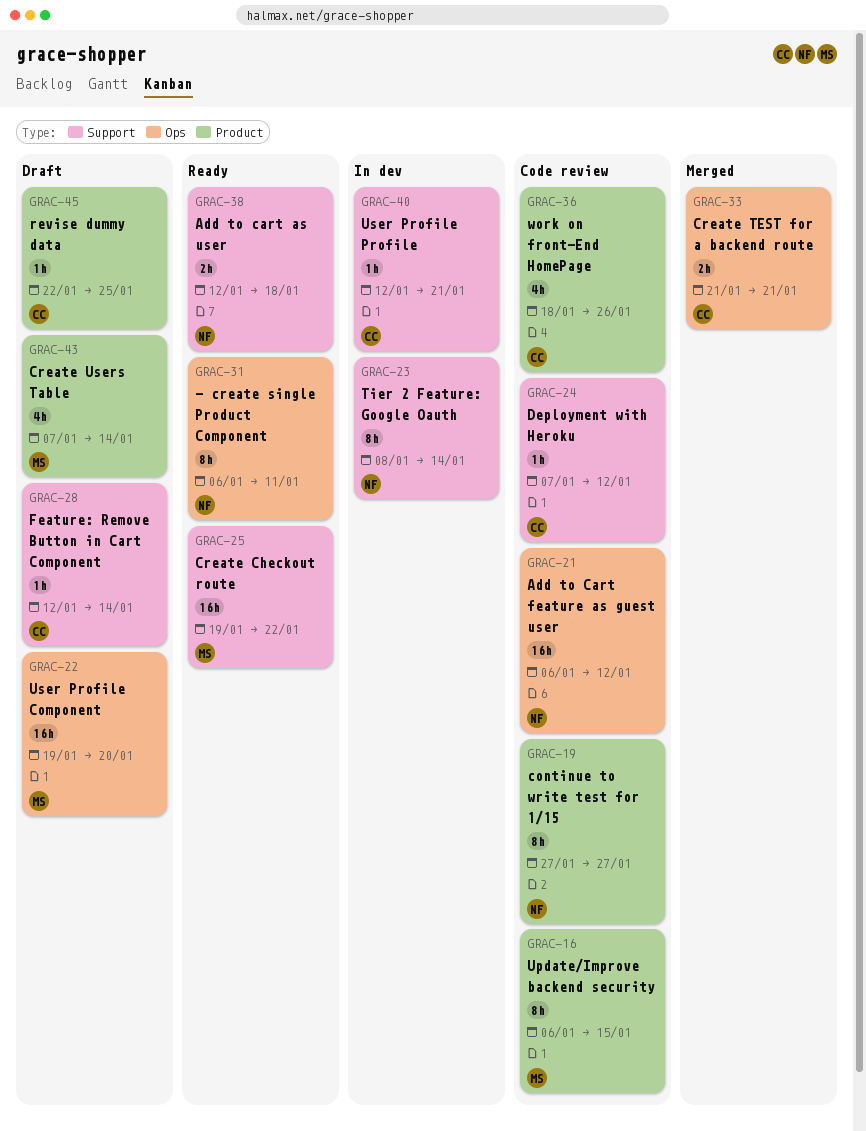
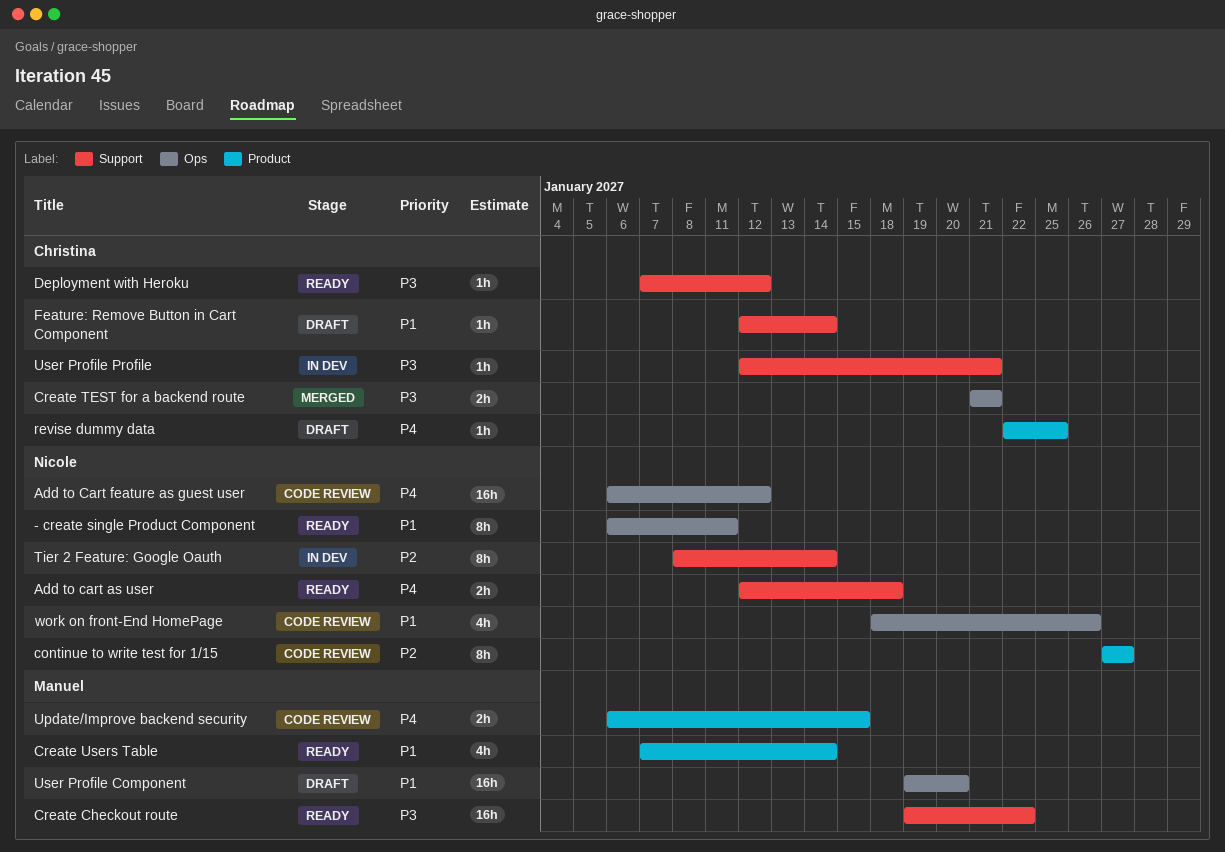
Create Users Table, status: Draft -> Ready
Deployment with Heroku, status: Code review -> Ready
Update/Improve backend security, estimate: 8h -> 2h
work on front-End HomePage, owner: Christina -> Nicole
work on front-End HomePage, label: Product -> Ops

